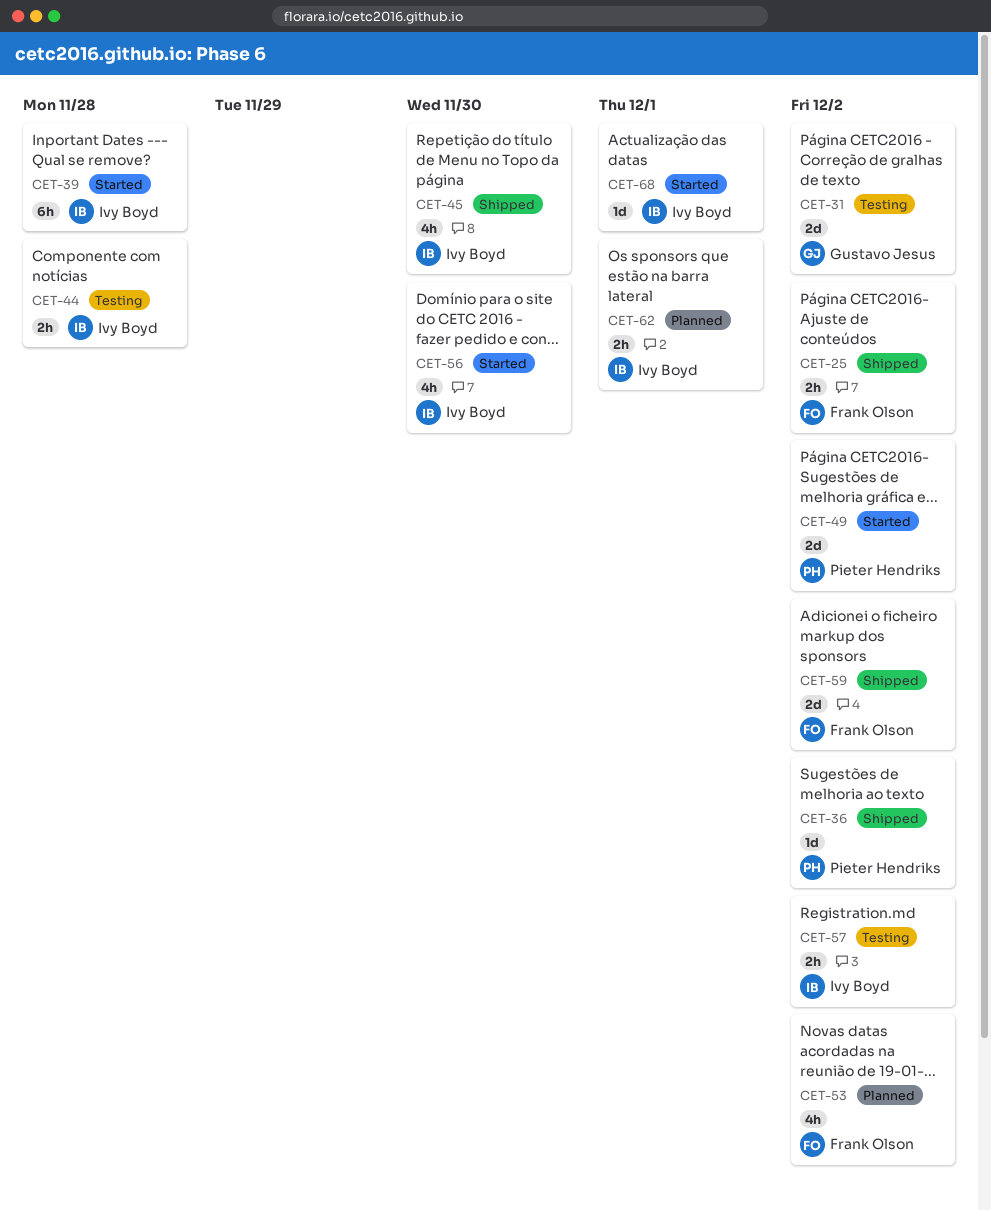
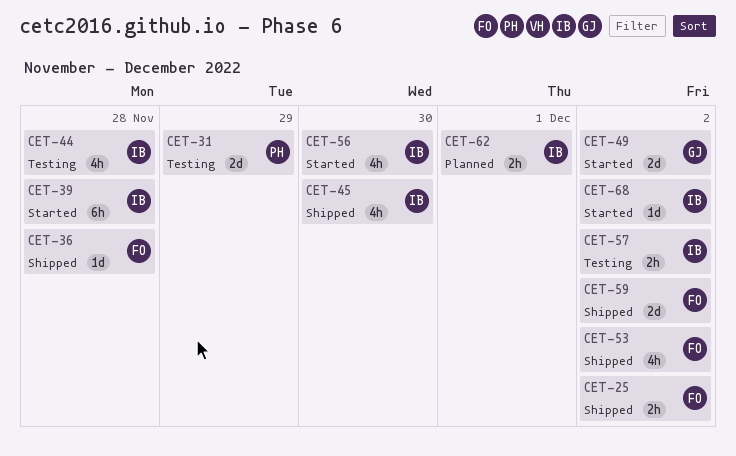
CET-31, owner: Gustavo Jesus -> Pieter Hendriks
CET-31, due: Dec 2 -> Nov 29
CET-36, owner: Pieter Hendriks -> Frank Olson
CET-36, due: Dec 2 -> Nov 28
CET-44, estimate: 2h -> 4h
CET-49, owner: Pieter Hendriks -> Gustavo Jesus
CET-53, status: Planned -> Shipped
CET-68, due: Dec 1 -> Dec 2

